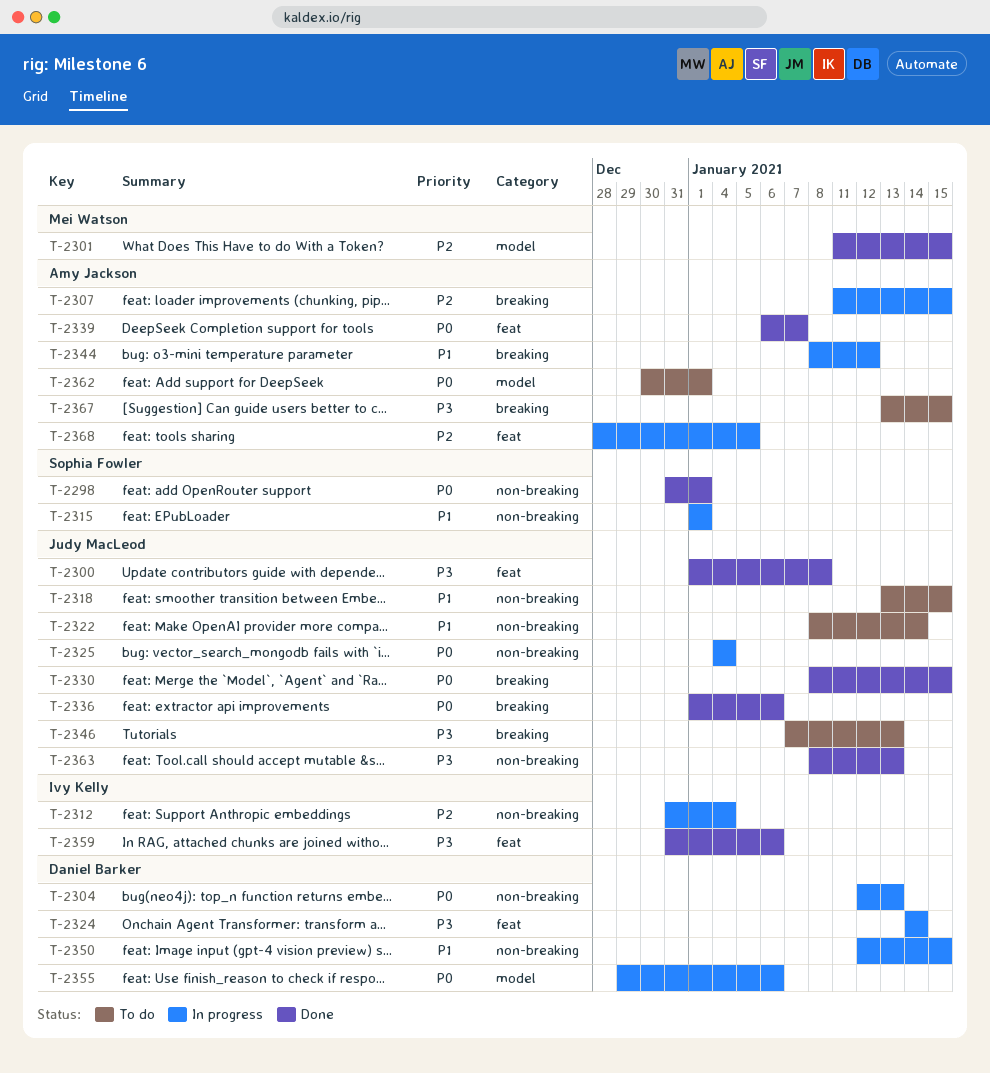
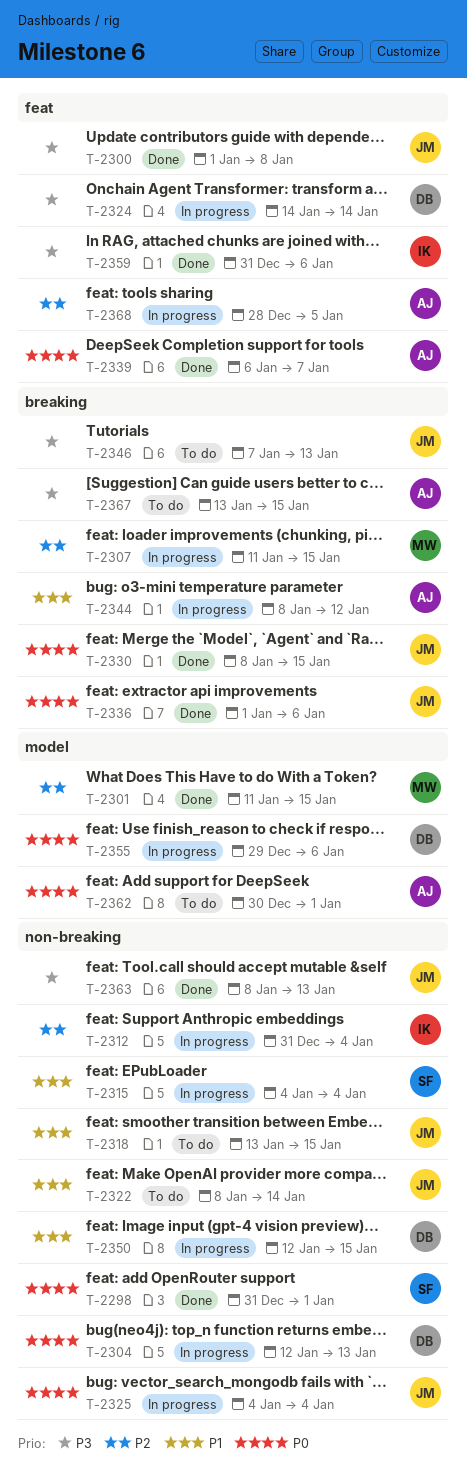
T-2307, owner: Amy Jackson -> Mei Watson
T-2315, start: Jan 1 -> Jan 4
T-2315, due: Jan 1 -> Jan 4

